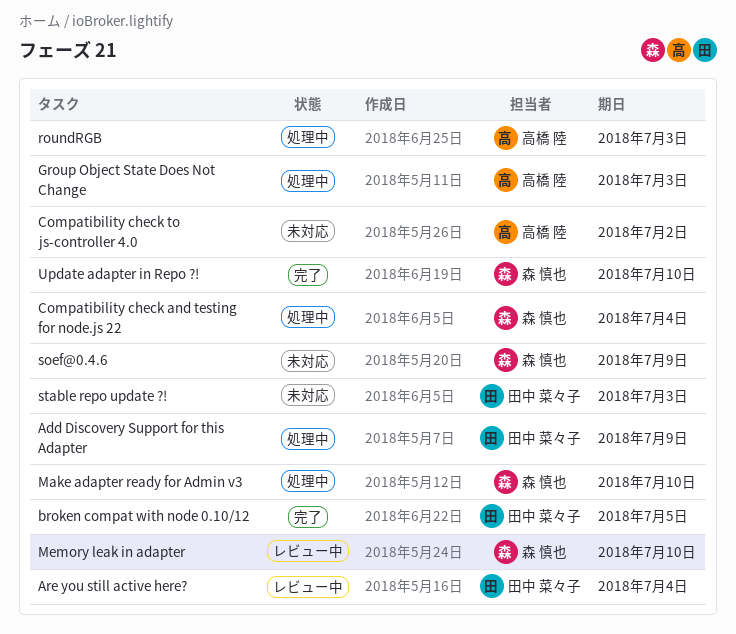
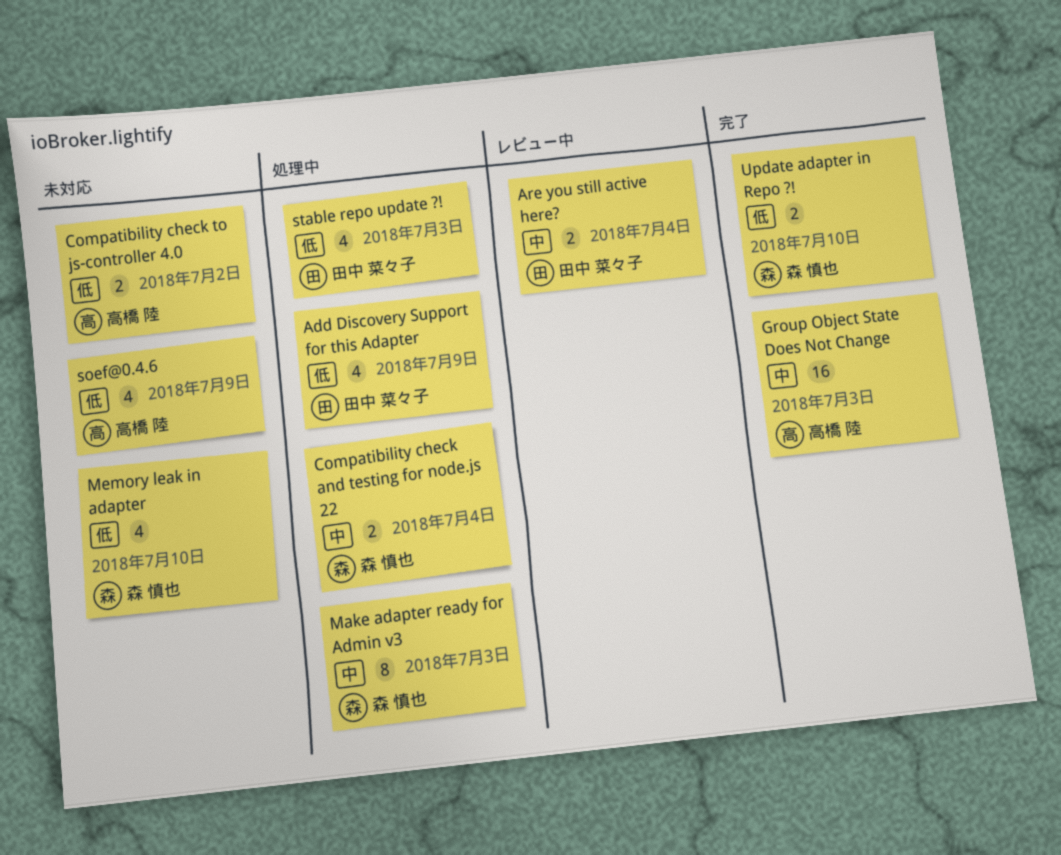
broken compat with node 0.10/12: present -> none
Group Object State Does Not Change, status: 処理中 -> 完了
Make adapter ready for Admin v3, due: Jul 10 -> Jul 3
Memory leak in adapter, status: レビュー中 -> 未対応
roundRGB: present -> none
soef@0.4.6, owner: 森 慎也 -> 高橋 陸
stable repo update ?!, status: 未対応 -> 処理中

